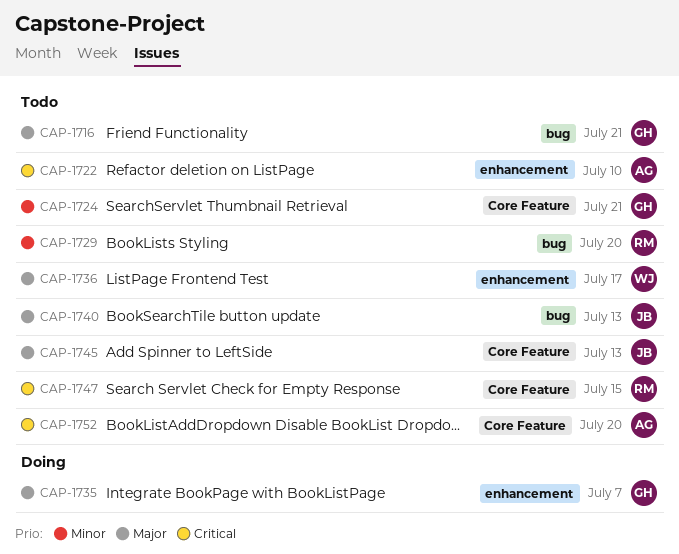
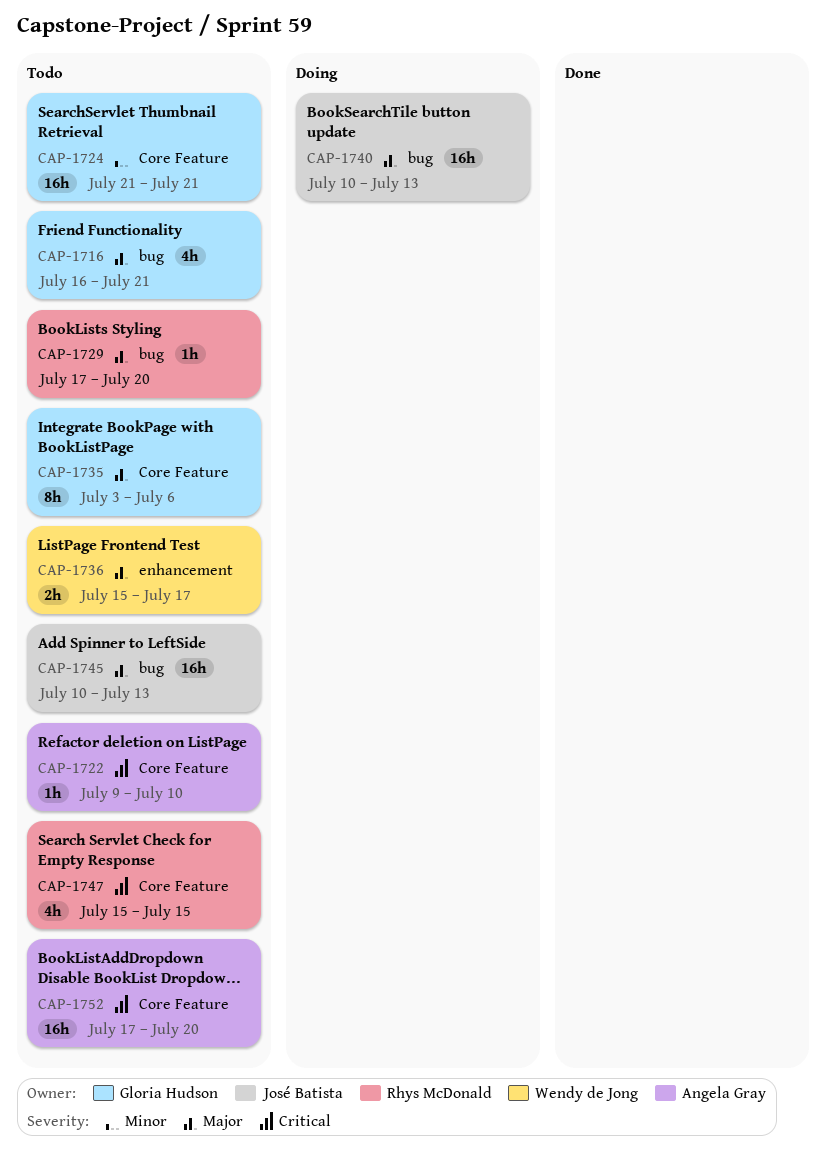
CAP-1722, label: enhancement -> Core Feature
CAP-1729, priority: Minor -> Major
CAP-1735, status: Doing -> Todo
CAP-1735, label: enhancement -> Core Feature
CAP-1735, due: Jul 7 -> Jul 6
CAP-1740, status: Todo -> Doing
CAP-1745, label: Core Feature -> bug

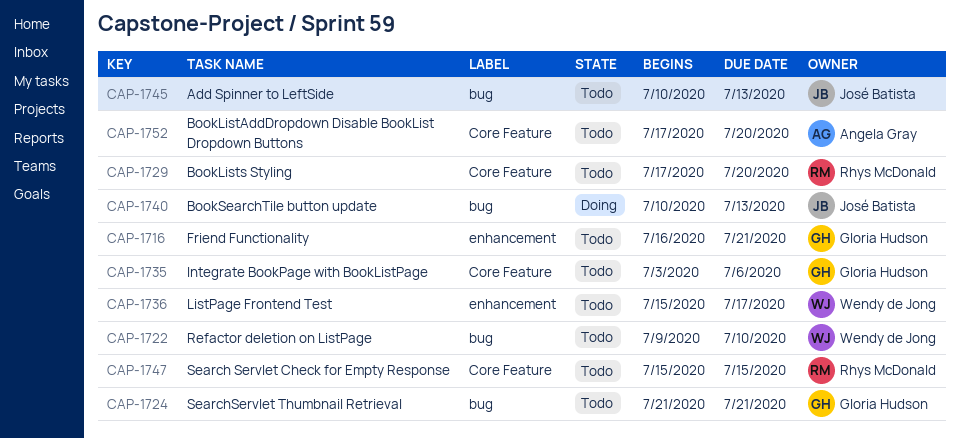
CAP-1716, label: bug -> enhancement
CAP-1722, owner: Angela Gray -> Wendy de Jong
CAP-1722, label: Core Feature -> bug
CAP-1724, label: Core Feature -> bug
CAP-1729, label: bug -> Core Feature

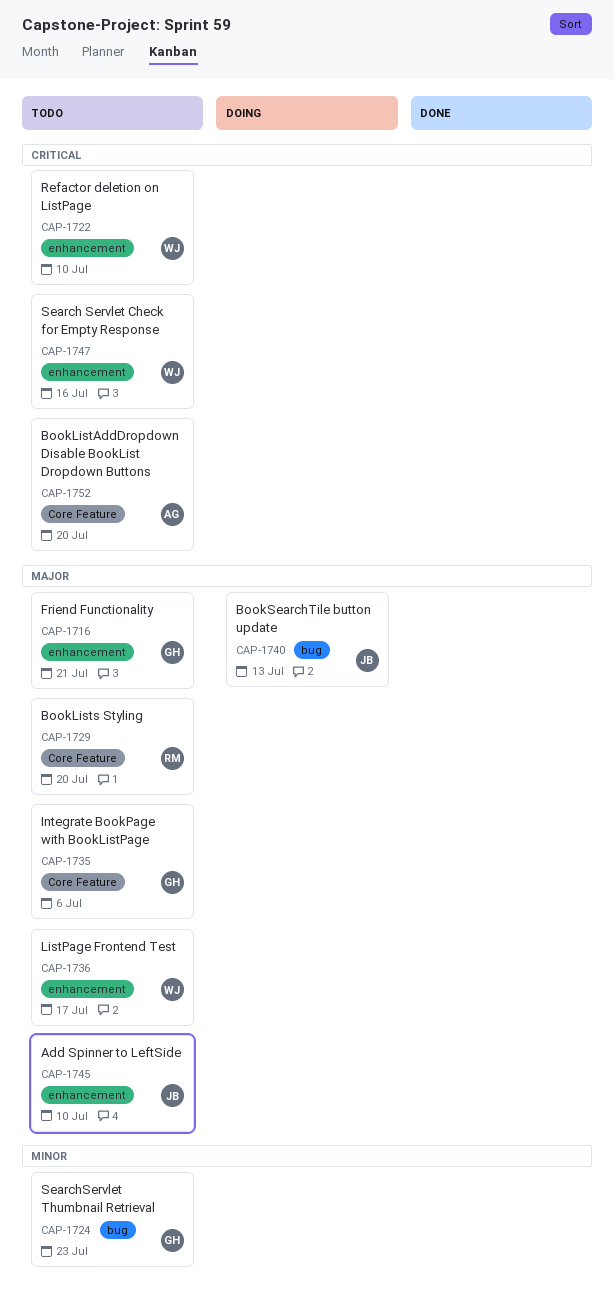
CAP-1722, label: bug -> enhancement
CAP-1724, due: Jul 21 -> Jul 23
CAP-1745, label: bug -> enhancement
CAP-1745, due: Jul 13 -> Jul 10
CAP-1747, owner: Rhys McDonald -> Wendy de Jong
CAP-1747, label: Core Feature -> enhancement
CAP-1747, due: Jul 15 -> Jul 16

